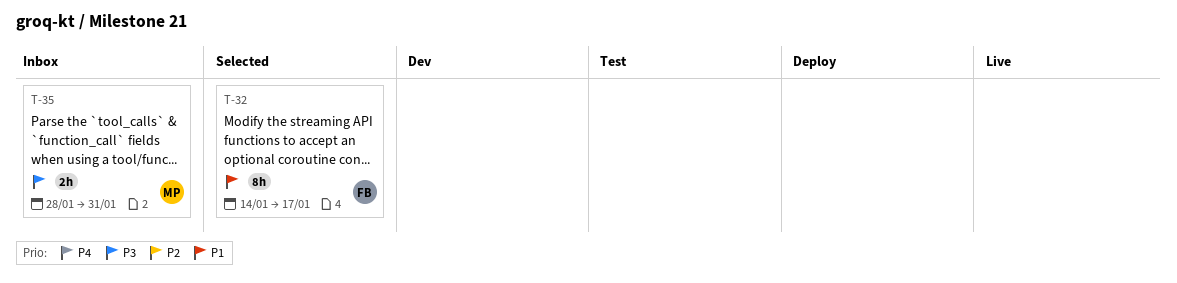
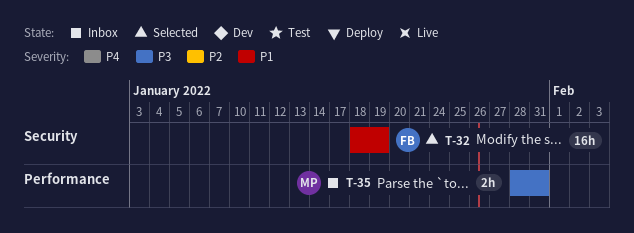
T-32, estimate: 8h -> 16h
T-32, start: Jan 14 -> Jan 18
T-32, due: Jan 17 -> Jan 19

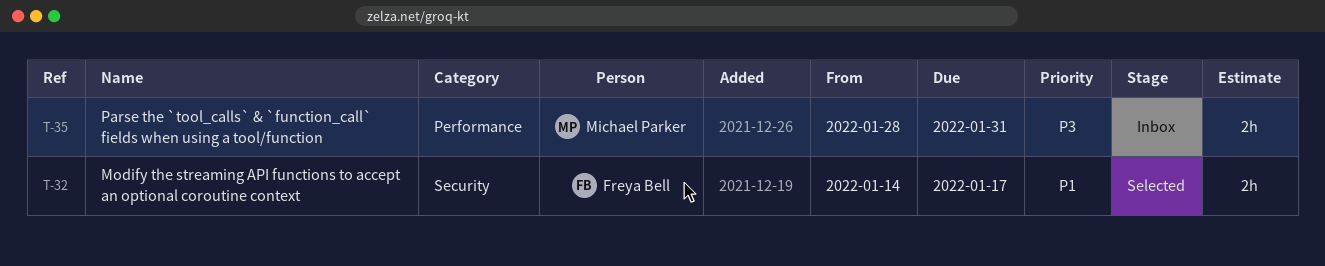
T-32, estimate: 16h -> 2h
T-32, start: Jan 18 -> Jan 14
T-32, due: Jan 19 -> Jan 17

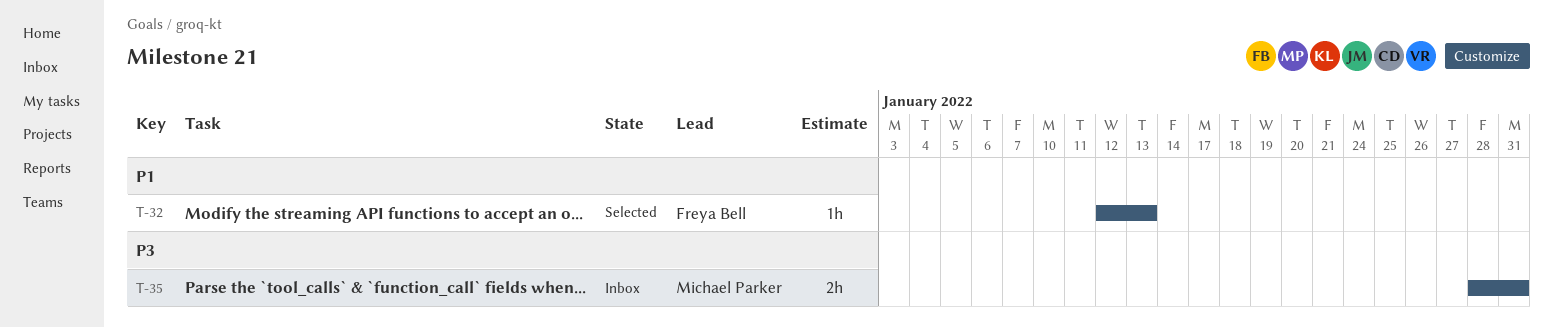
T-32, estimate: 2h -> 1h
T-32, start: Jan 14 -> Jan 12
T-32, due: Jan 17 -> Jan 13

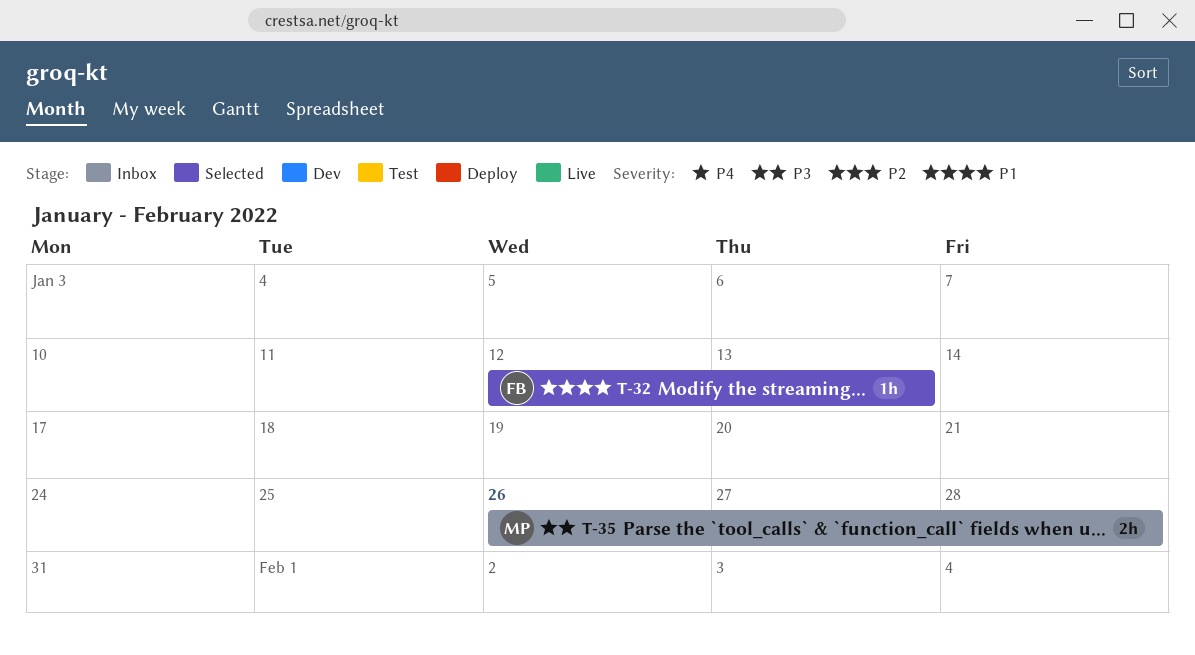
T-35, start: Jan 28 -> Jan 26
T-35, due: Jan 31 -> Jan 28

